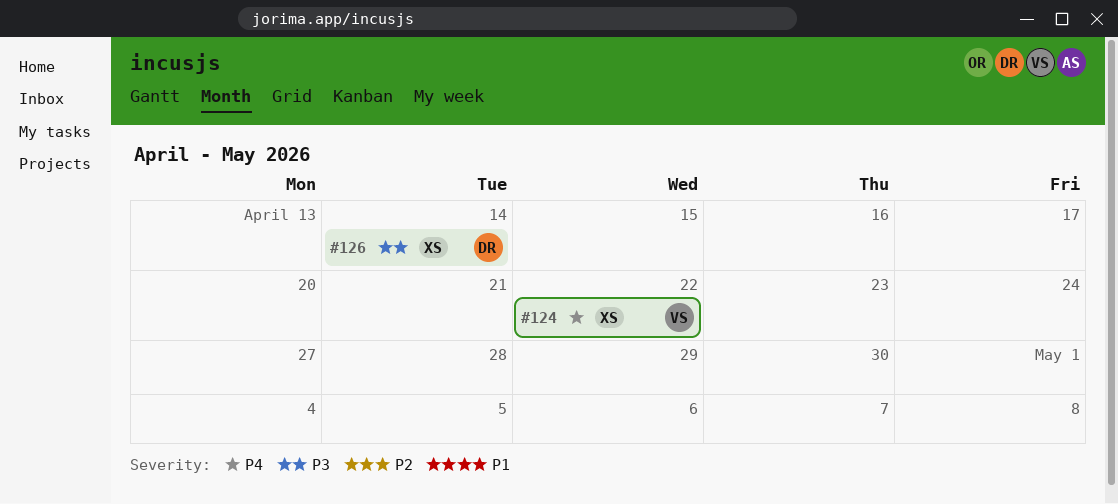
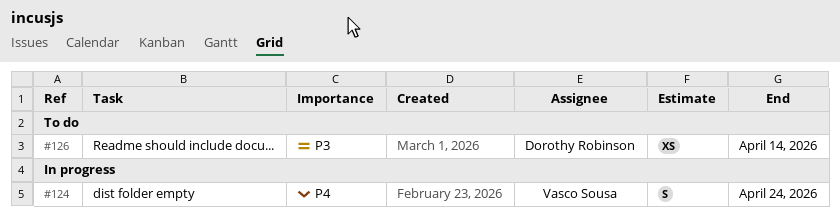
#124, estimate: XS -> S
#124, due: Apr 22 -> Apr 24

